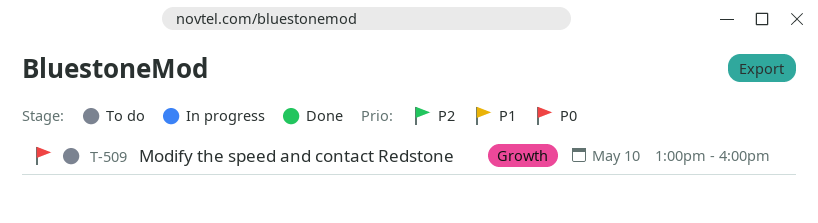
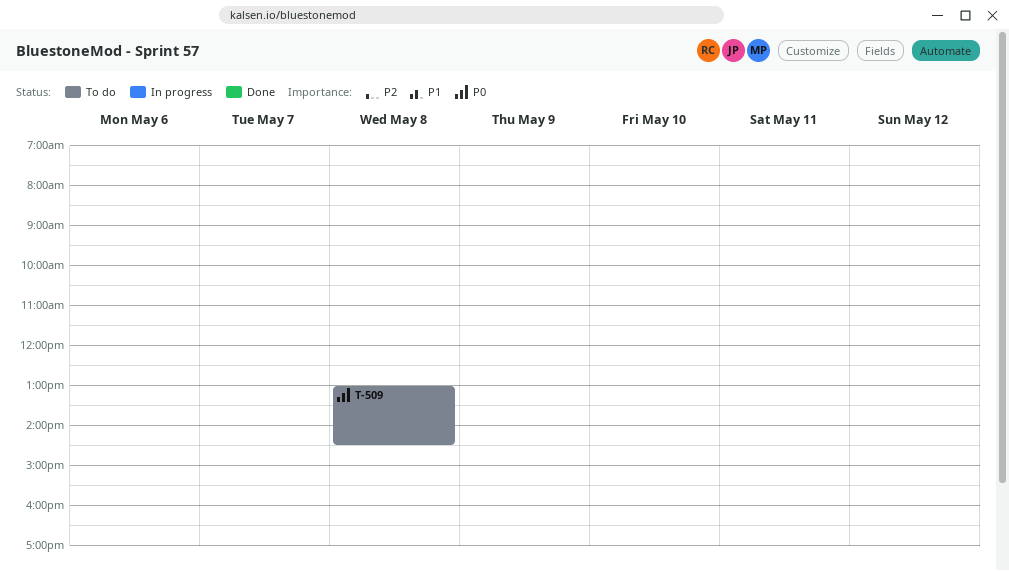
T-509, day: May 10 -> May 8
T-509, ends: 16:00 -> 14:30

